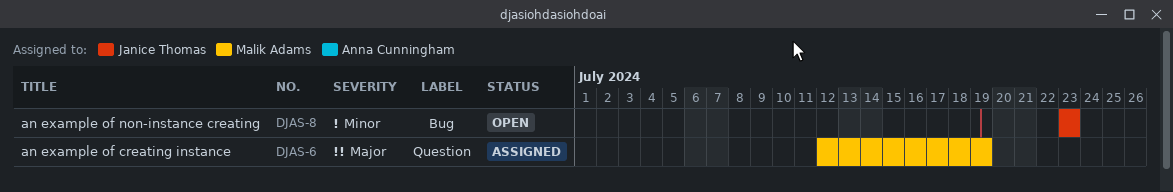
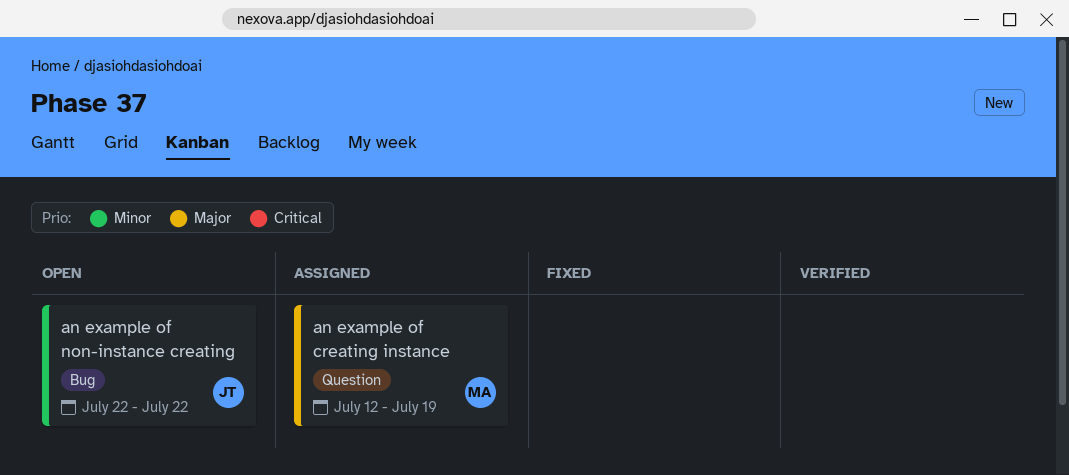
an example of non-instance creating, start: Jul 23 -> Jul 22
an example of non-instance creating, due: Jul 23 -> Jul 22

